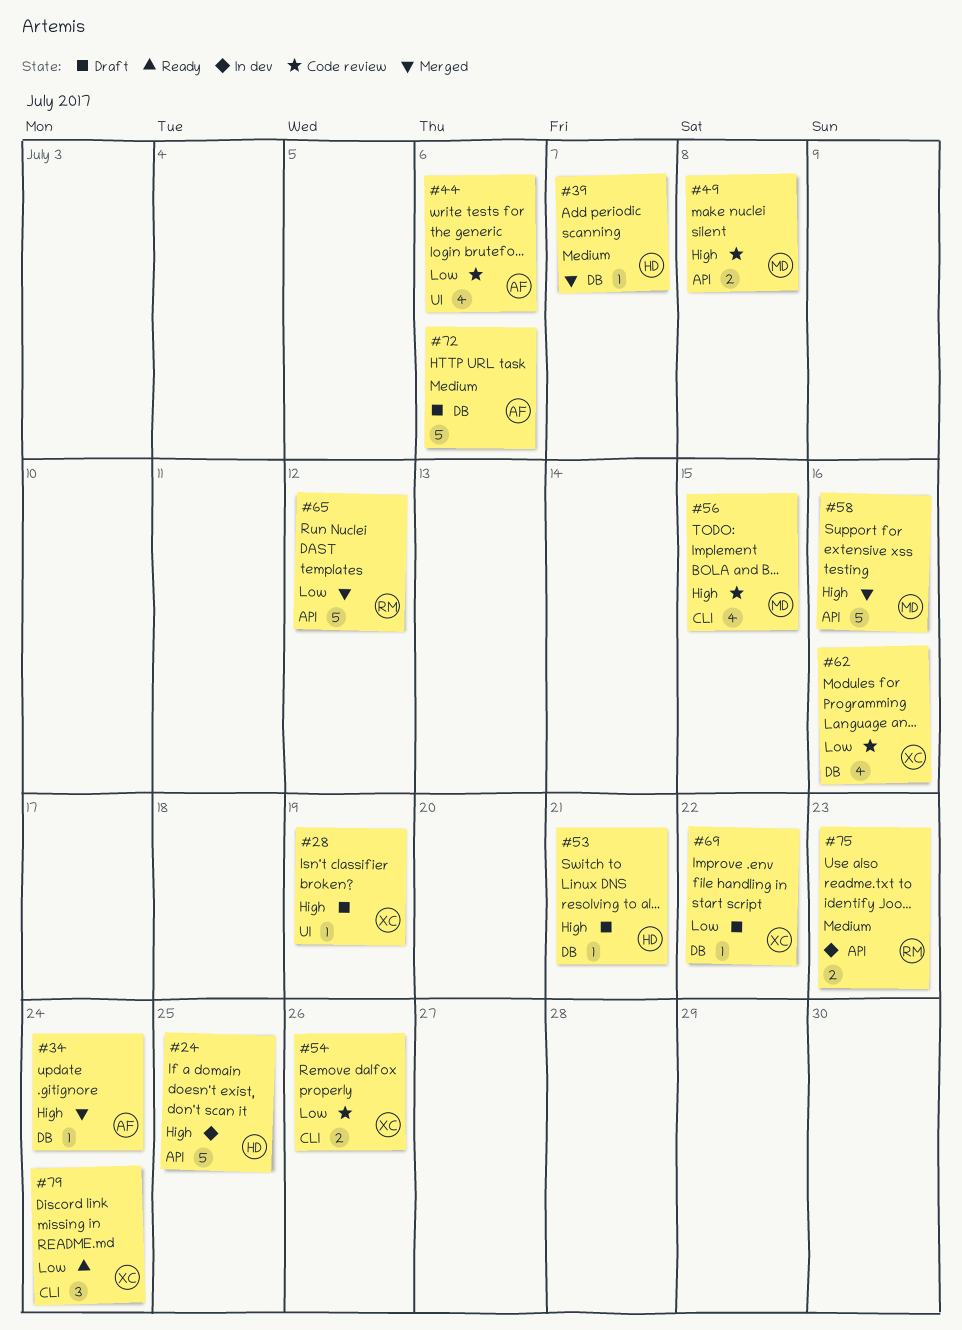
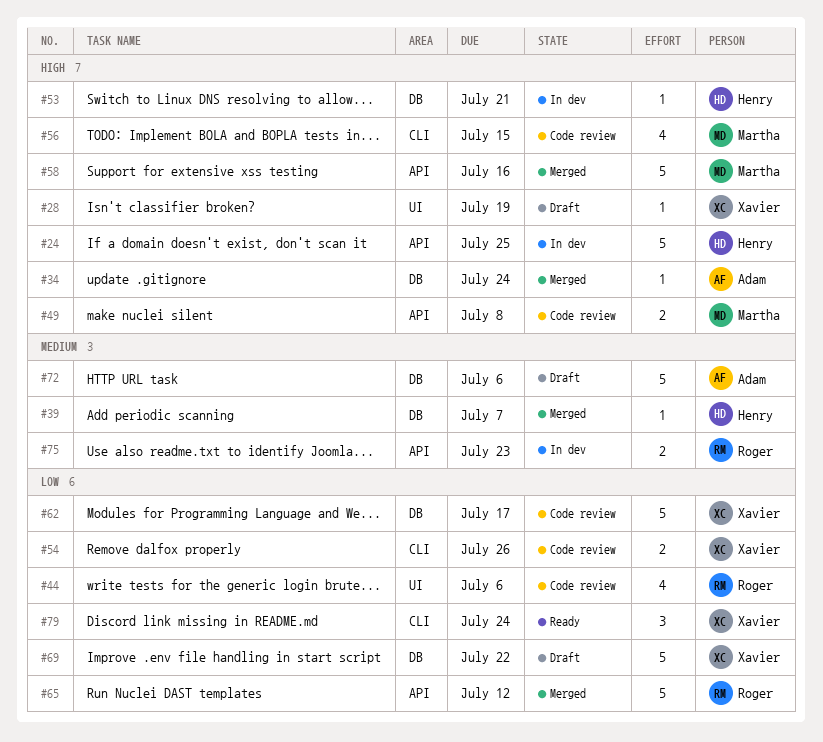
#44, owner: Adam -> Roger
#53, status: Draft -> In dev
#62, estimate: 4 -> 5
#62, due: Jul 16 -> Jul 17
#69, estimate: 1 -> 5

